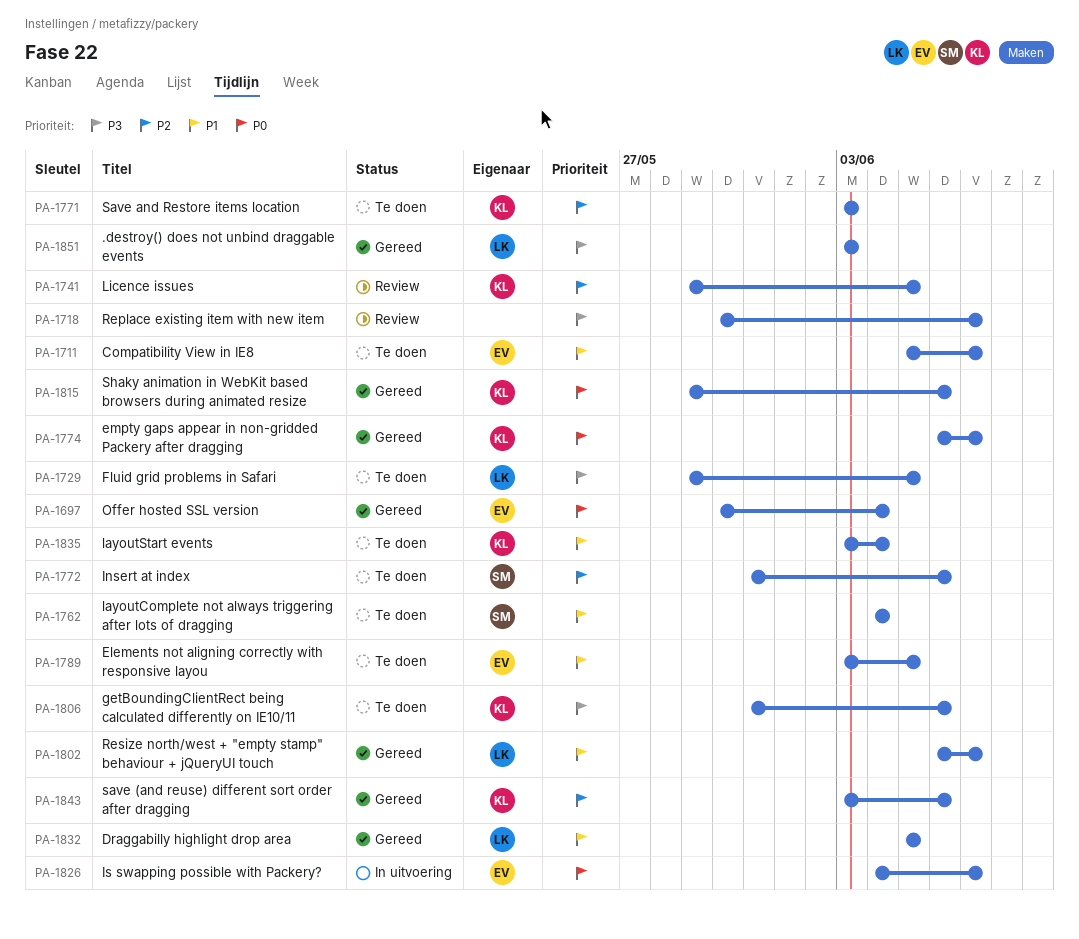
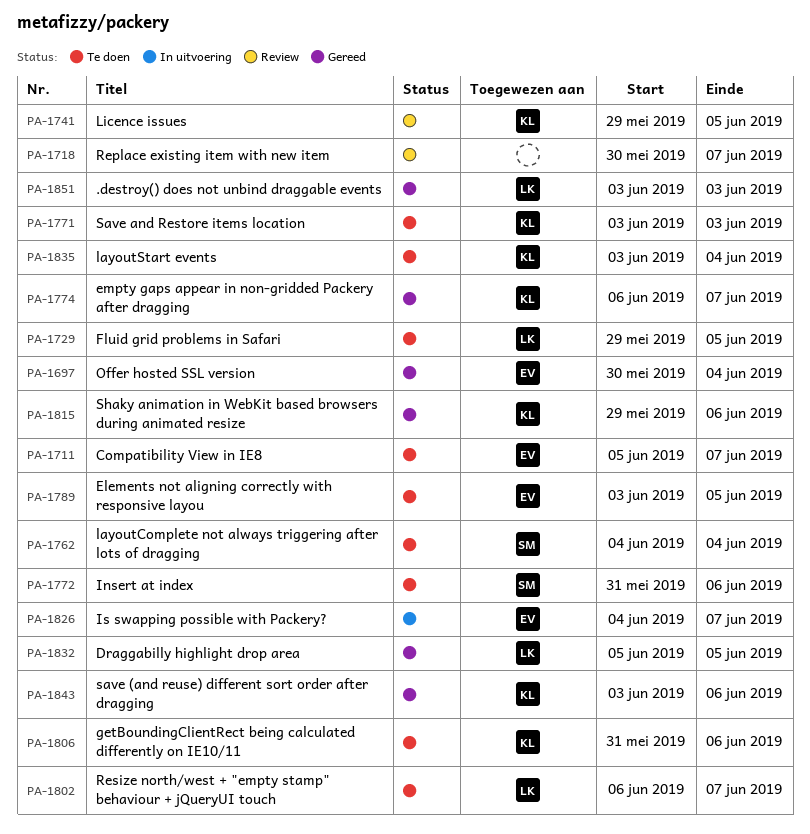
PA-1802, status: Gereed -> Te doen

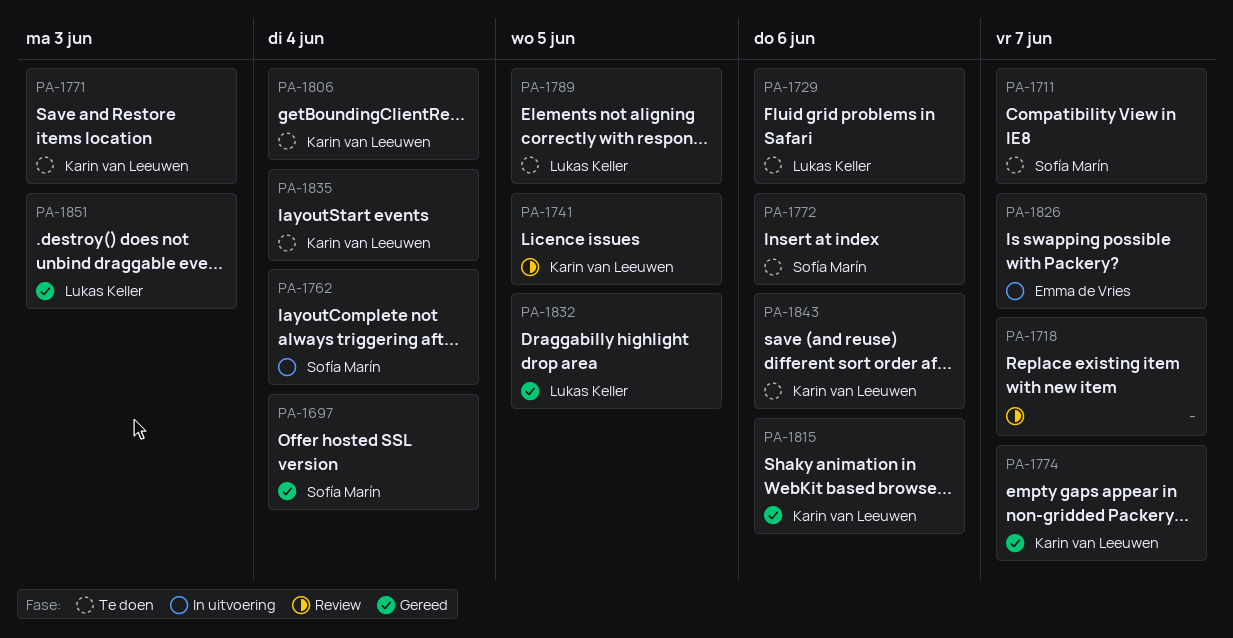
PA-1697, owner: Emma de Vries -> Sofía Marín
PA-1711, owner: Emma de Vries -> Sofía Marín
PA-1729, due: Jun 5 -> Jun 6
PA-1762, status: Te doen -> In uitvoering
PA-1789, owner: Emma de Vries -> Lukas Keller
PA-1802: present -> none
PA-1806, due: Jun 6 -> Jun 4
PA-1843, status: Gereed -> Te doen

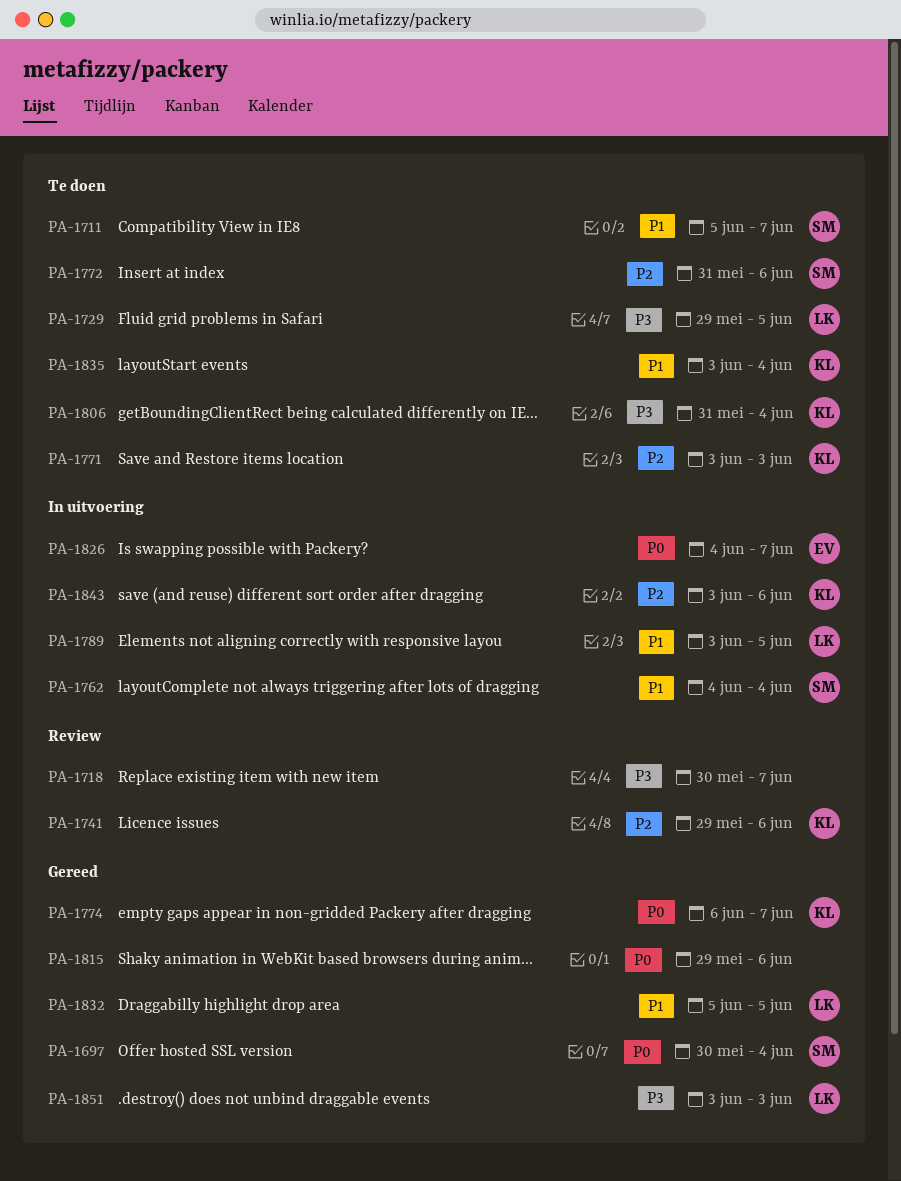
PA-1729, due: Jun 6 -> Jun 5
PA-1741, due: Jun 5 -> Jun 6
PA-1789, status: Te doen -> In uitvoering
PA-1815, owner: Karin van Leeuwen -> none
PA-1843, status: Te doen -> In uitvoering

